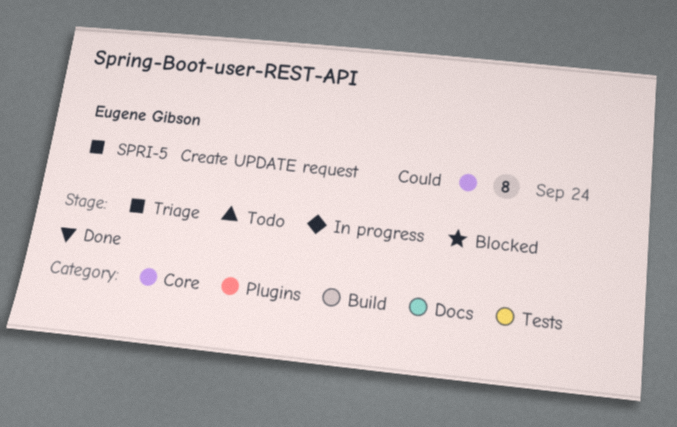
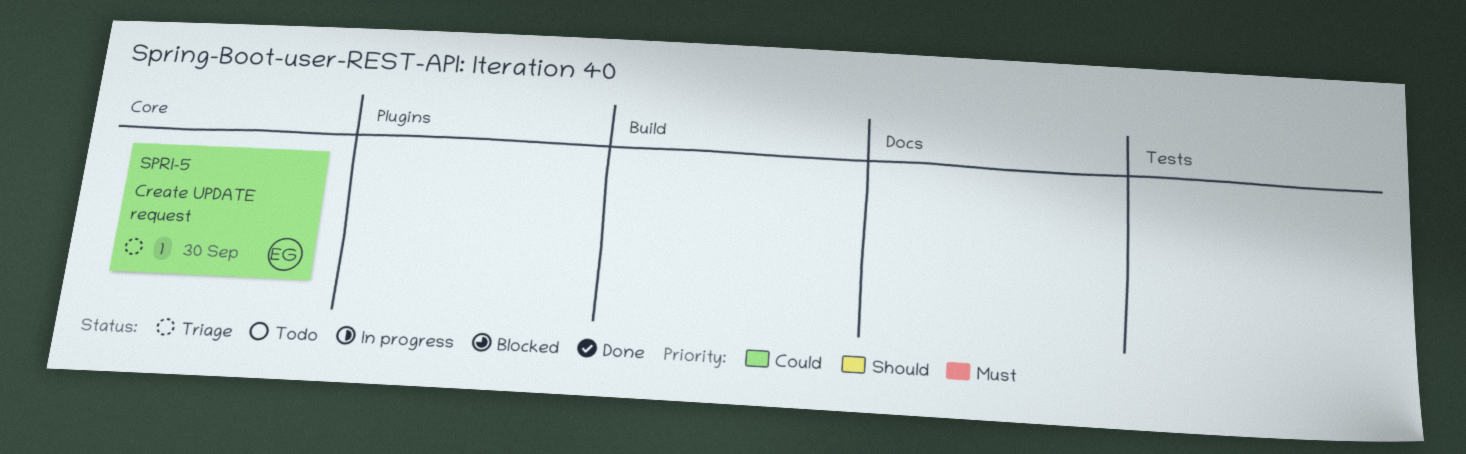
SPRI-5, estimate: 8 -> 1
SPRI-5, due: Sep 24 -> Sep 30

